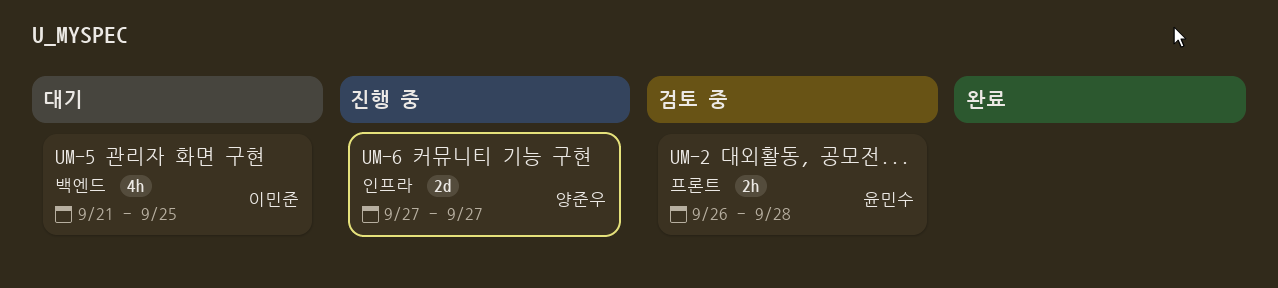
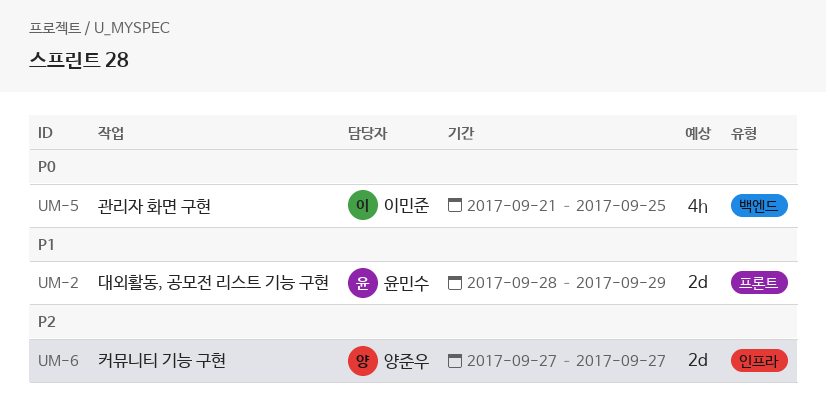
UM-2, estimate: 2h -> 2d
UM-2, start: Sep 26 -> Sep 28
UM-2, due: Sep 28 -> Sep 29

